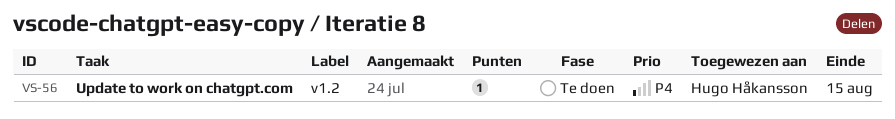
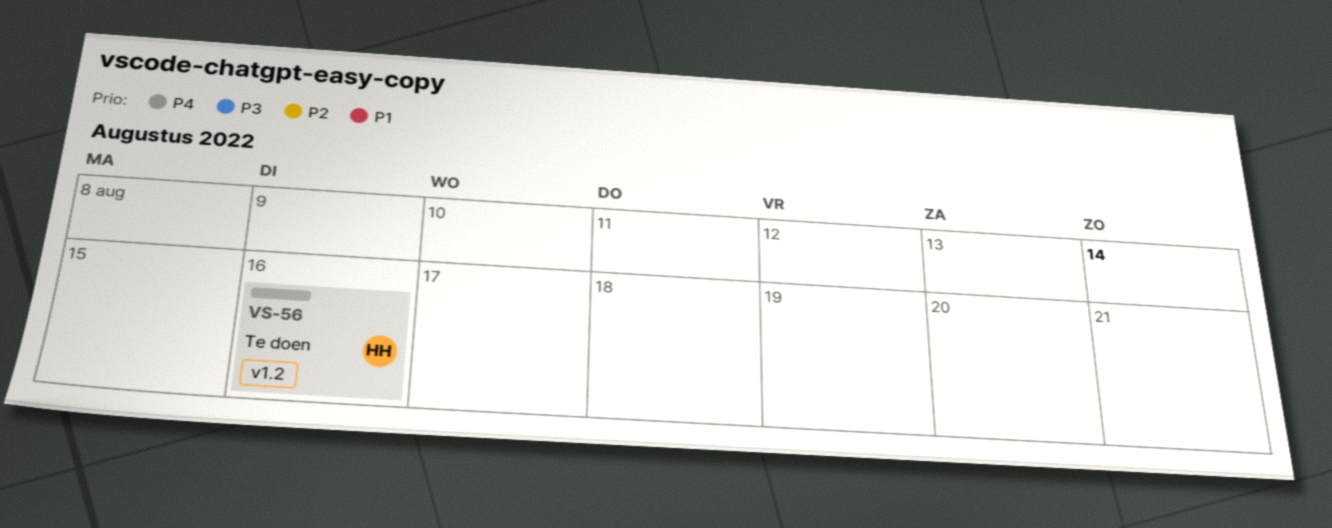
VS-56, due: Aug 15 -> Aug 16

